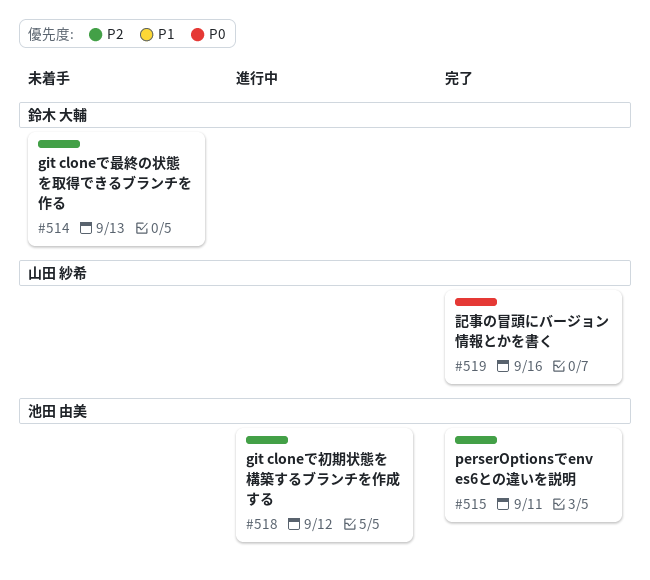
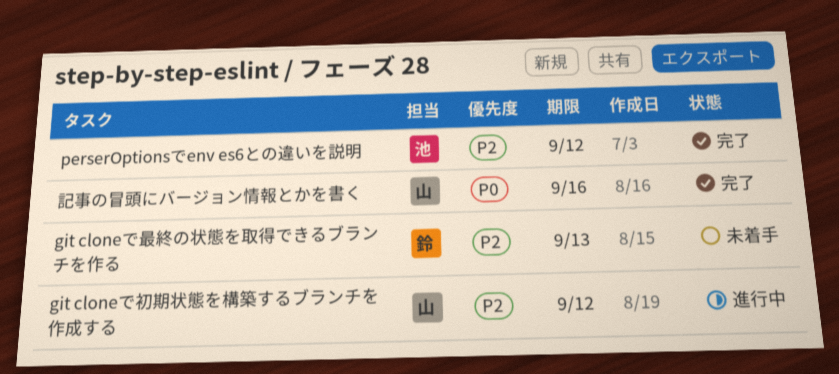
git cloneで初期状態を構築するブランチを作成する, owner: 池田 由美 -> 山田 紗希
perserOptionsでenv es6との違いを説明, due: Sep 11 -> Sep 12

